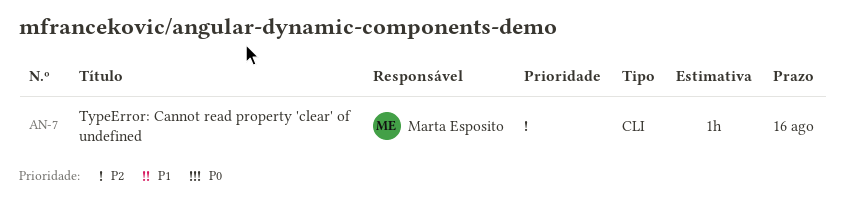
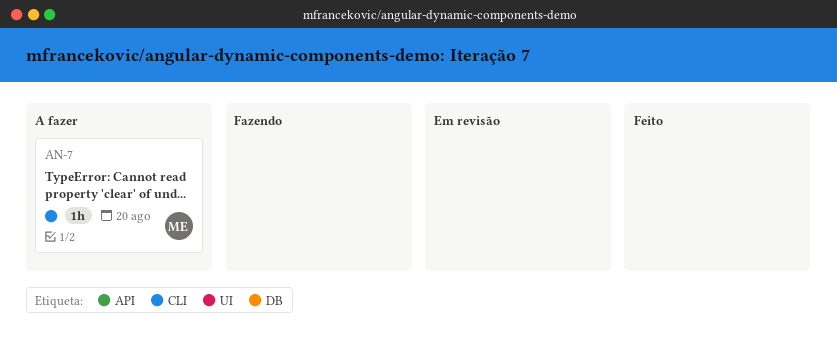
AN-7, due: Aug 16 -> Aug 20

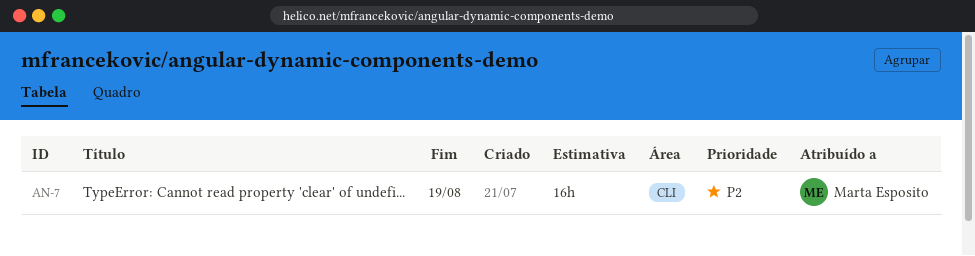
AN-7, estimate: 1h -> 16h
AN-7, due: Aug 20 -> Aug 19

